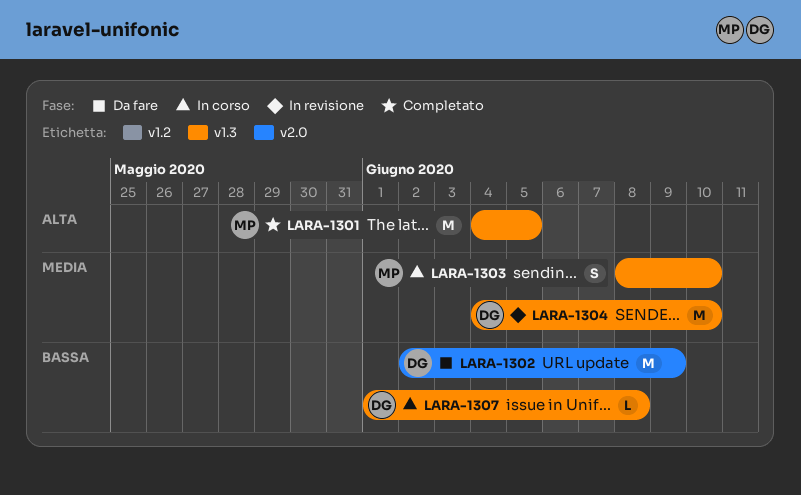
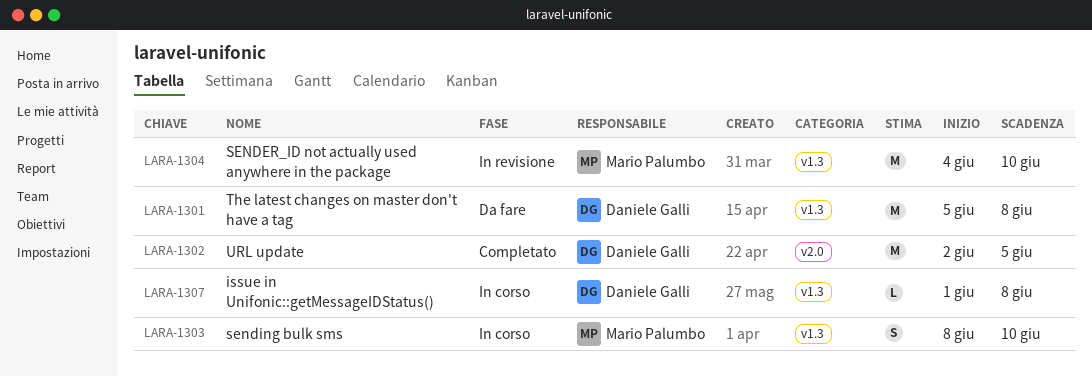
LARA-1301, status: Completato -> Da fare
LARA-1301, owner: Mario Palumbo -> Daniele Galli
LARA-1301, start: Jun 4 -> Jun 5
LARA-1301, due: Jun 5 -> Jun 8
LARA-1302, status: Da fare -> Completato
LARA-1302, due: Jun 9 -> Jun 5
LARA-1304, owner: Daniele Galli -> Mario Palumbo

